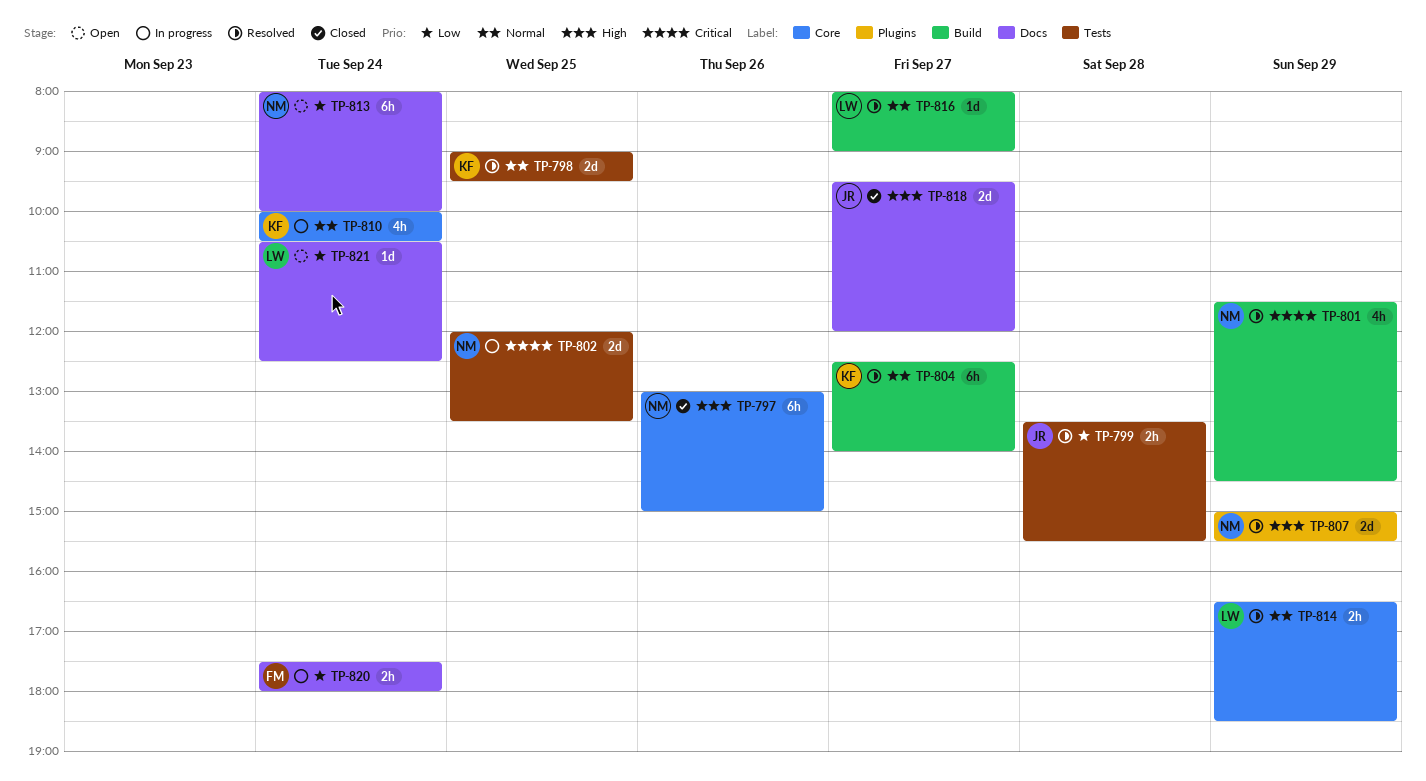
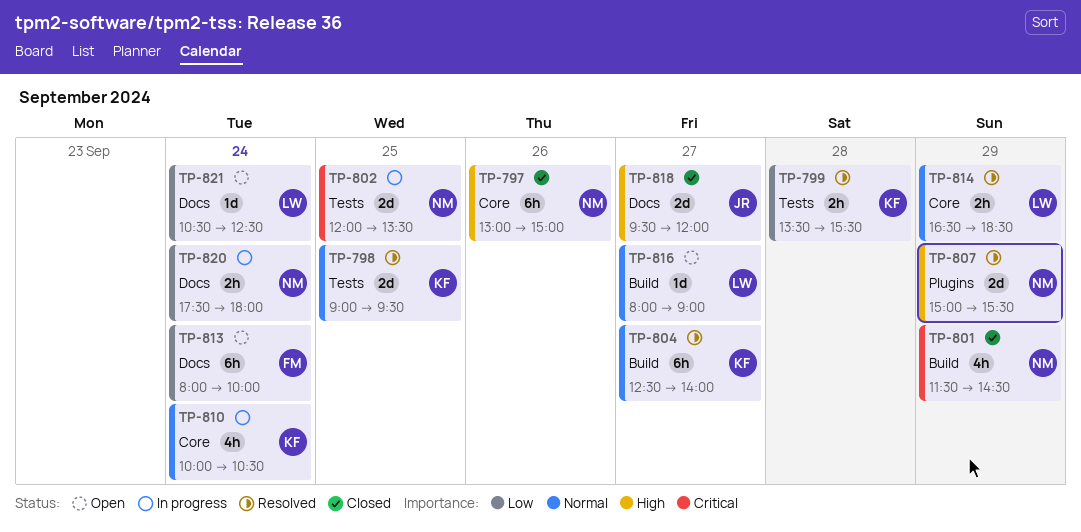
TP-799, owner: JR -> KF
TP-801, status: Resolved -> Closed
TP-813, owner: NM -> FM
TP-816, status: Resolved -> Open
TP-820, owner: FM -> NM

